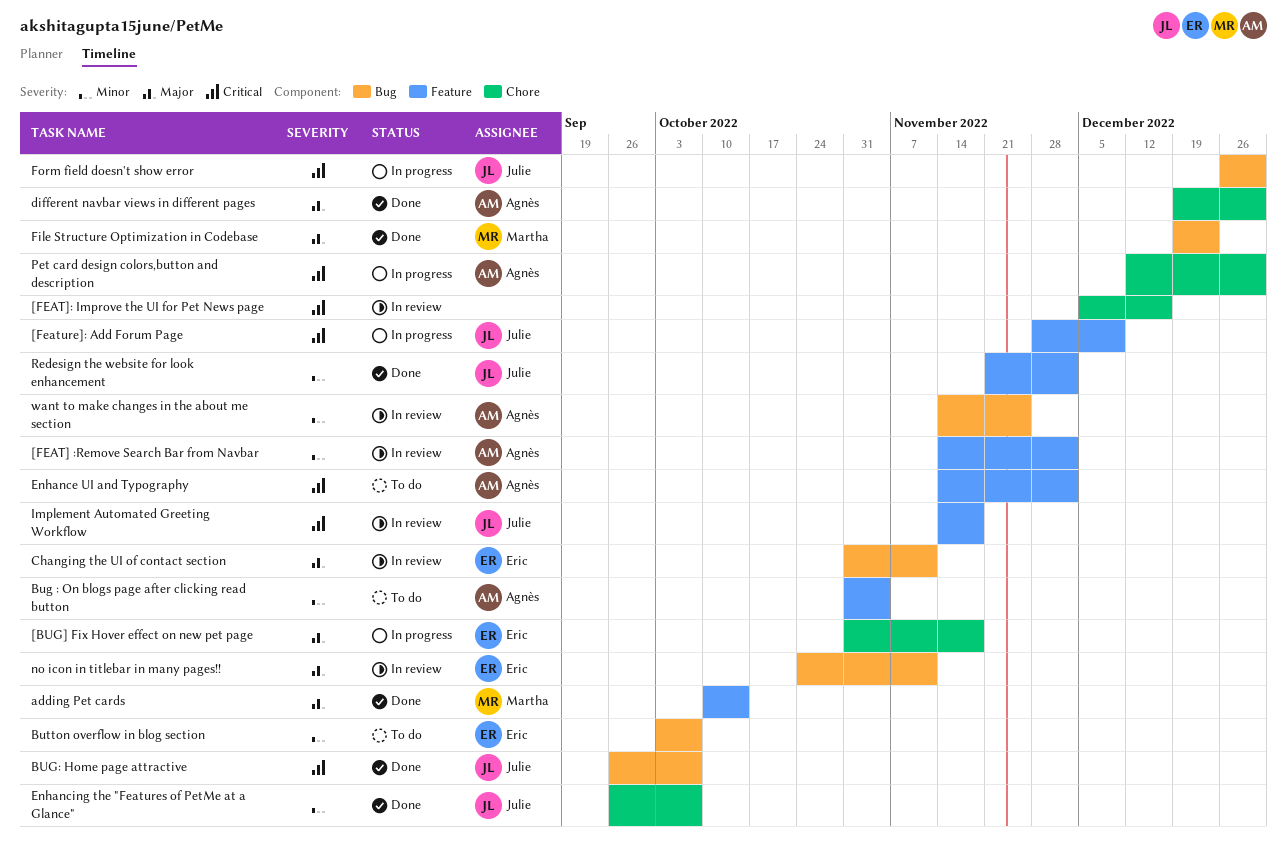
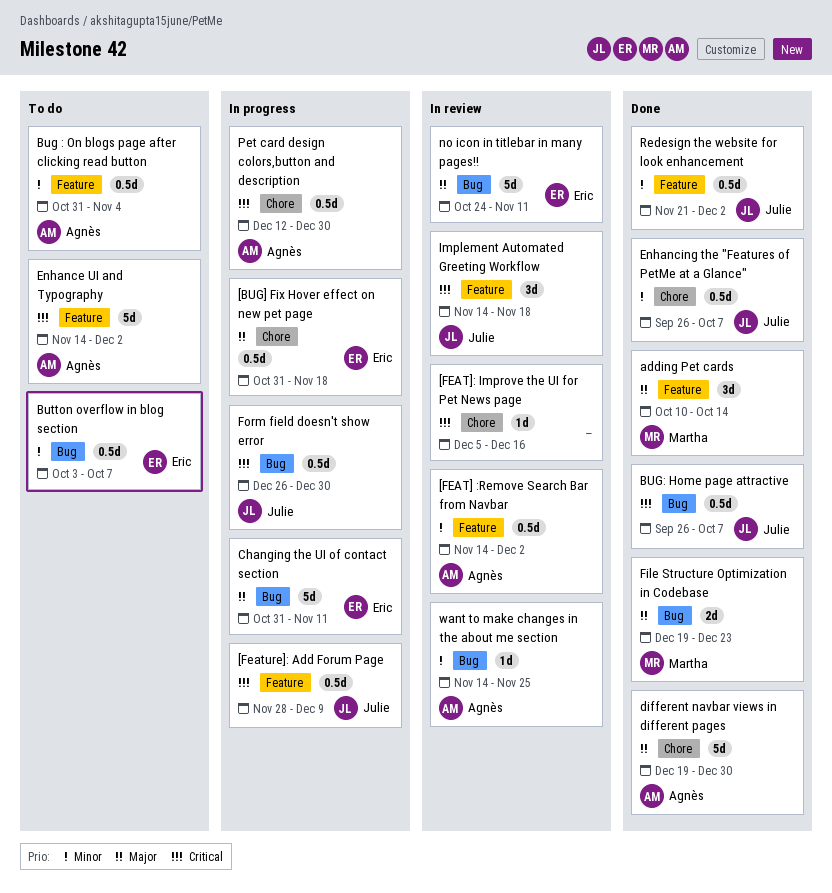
Changing the UI of contact section, status: In review -> In progress

